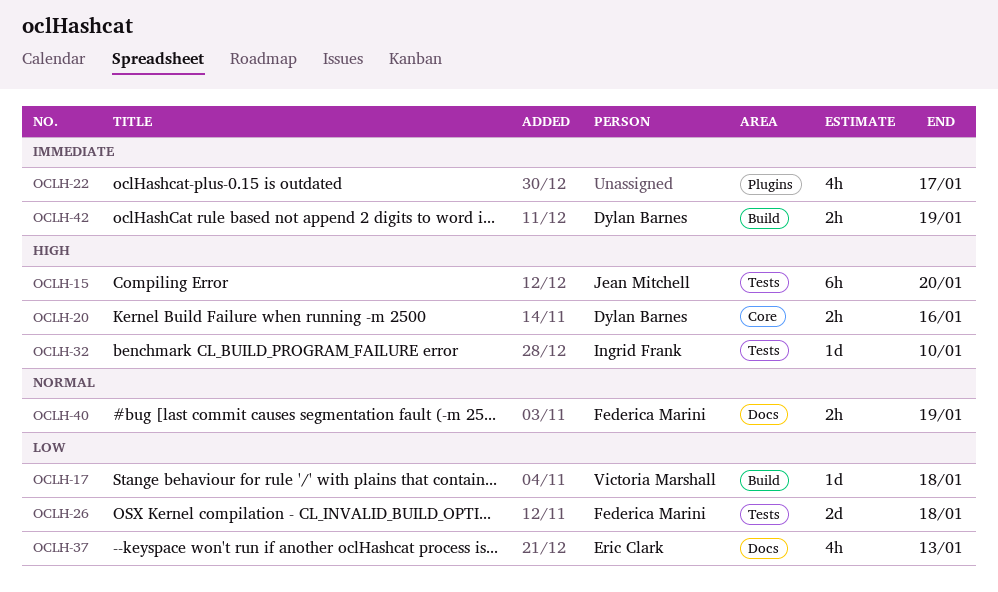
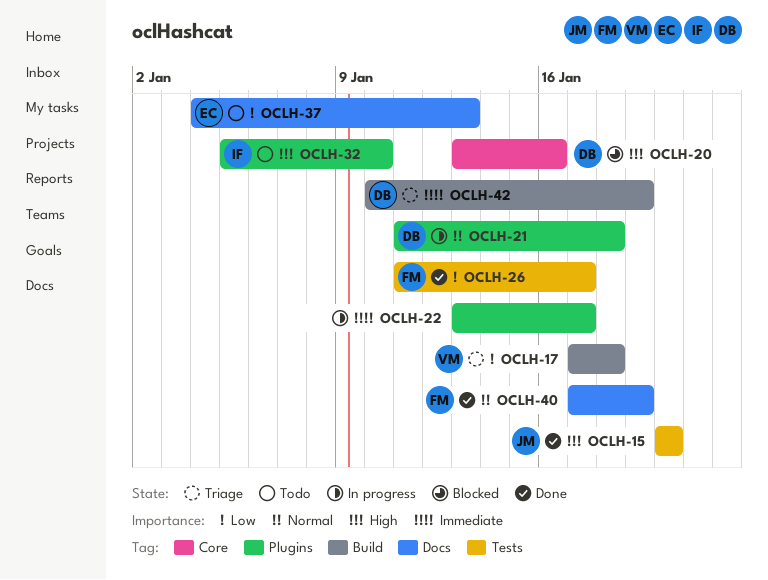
OCLH-21: none -> present
OCLH-26, due: Jan 18 -> Jan 17
OCLH-32, label: Tests -> Plugins

